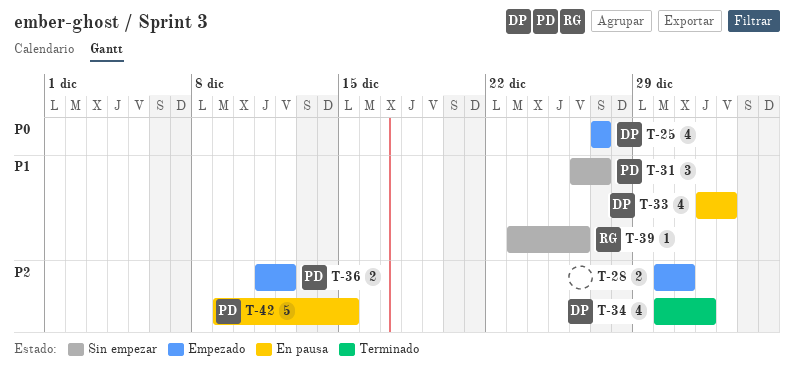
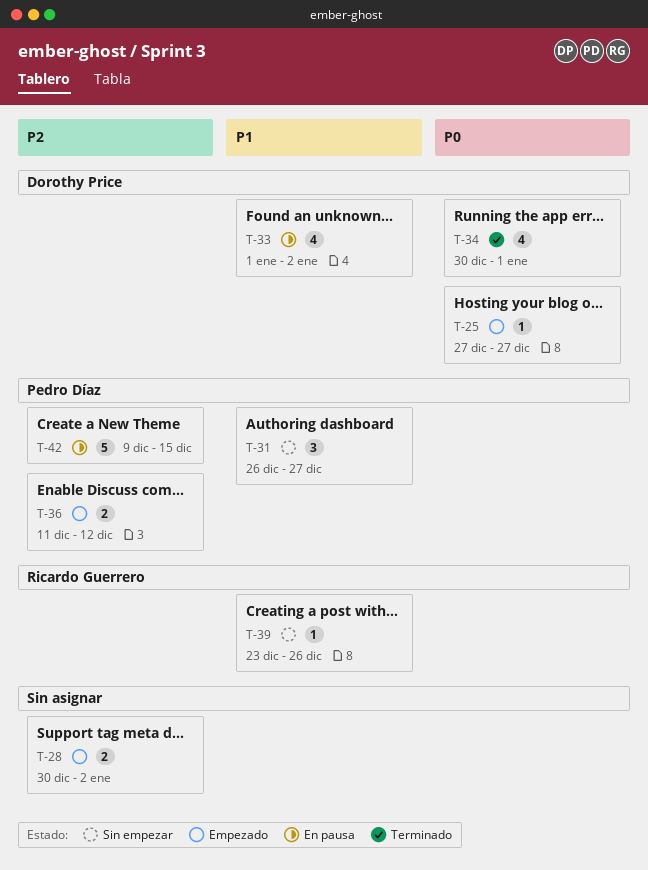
T-25, estimate: 4 -> 1
T-28, due: Dec 31 -> Jan 2
T-34, priority: P2 -> P0

